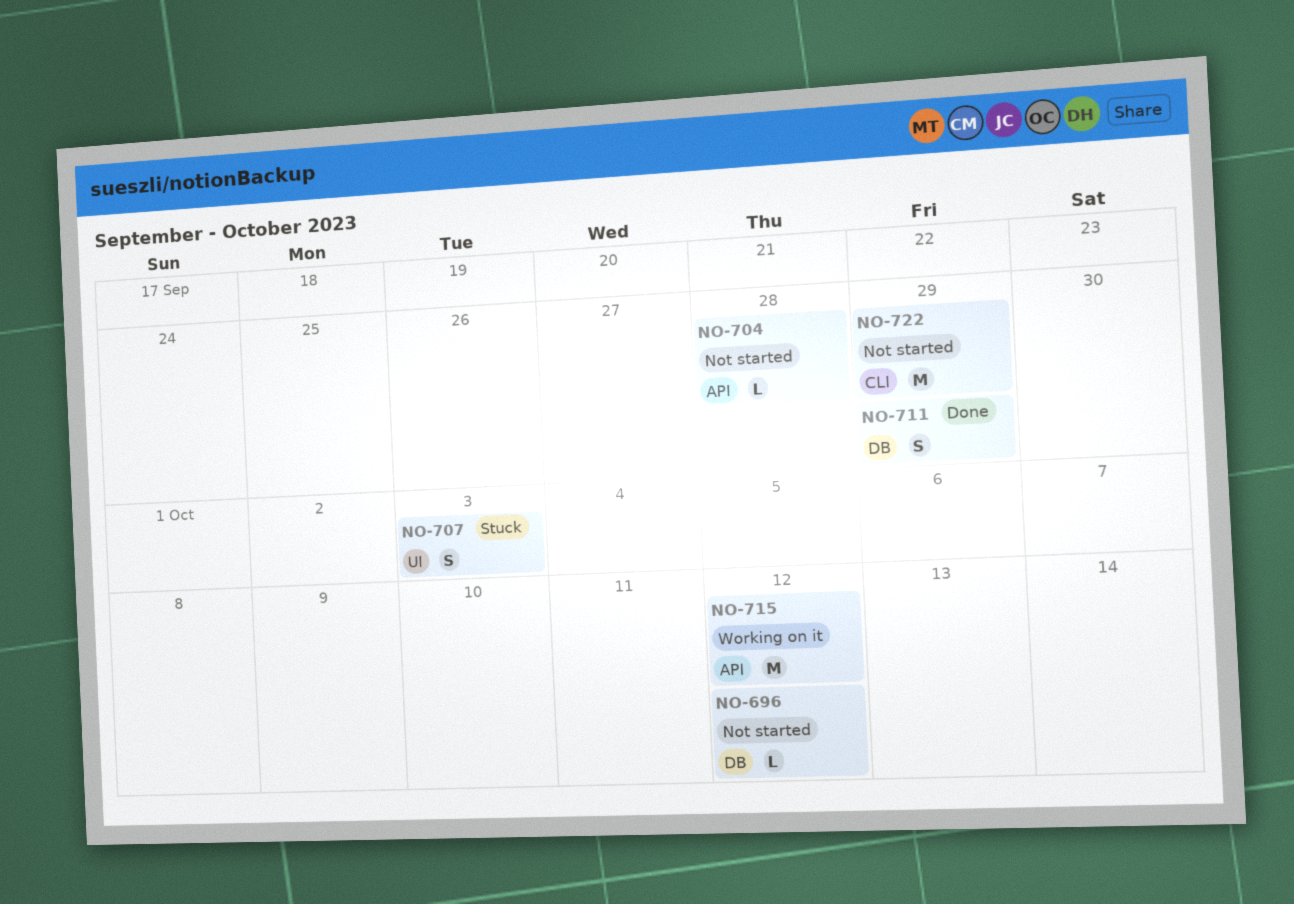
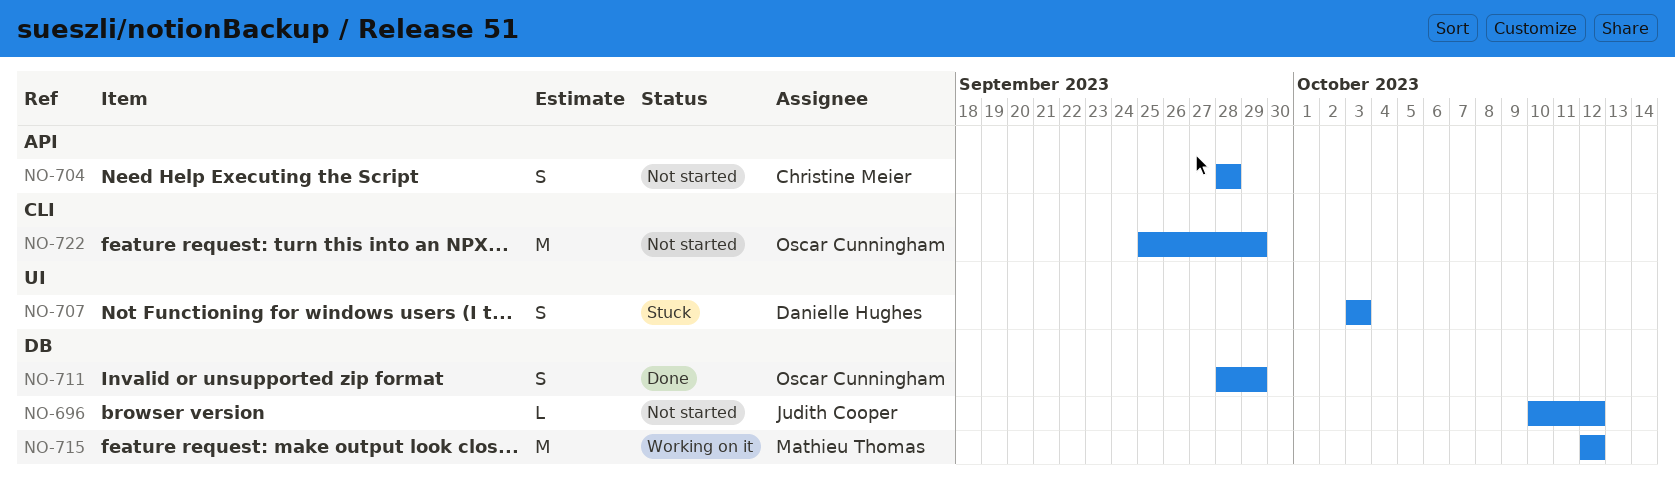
NO-704, estimate: L -> S
NO-715, label: API -> DB

